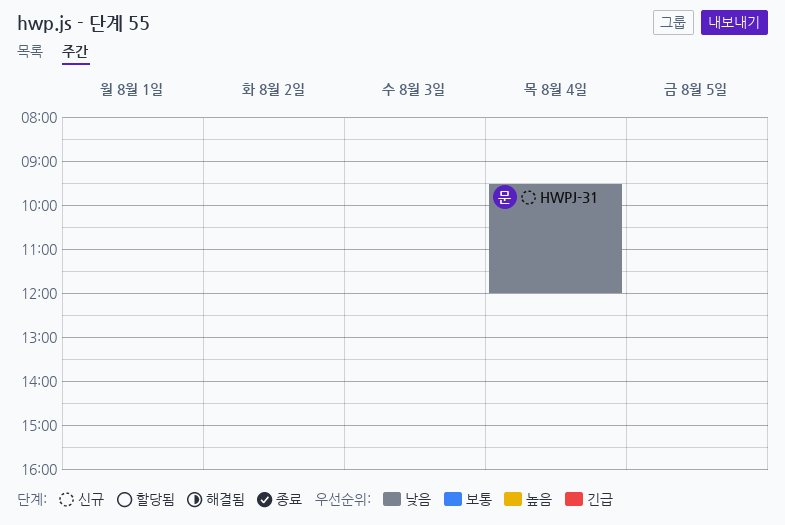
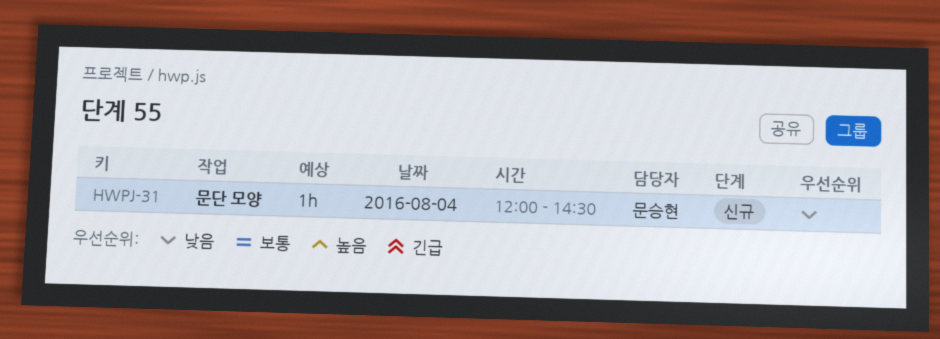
HWPJ-31, begins: 09:30 -> 12:00
HWPJ-31, ends: 12:00 -> 14:30

